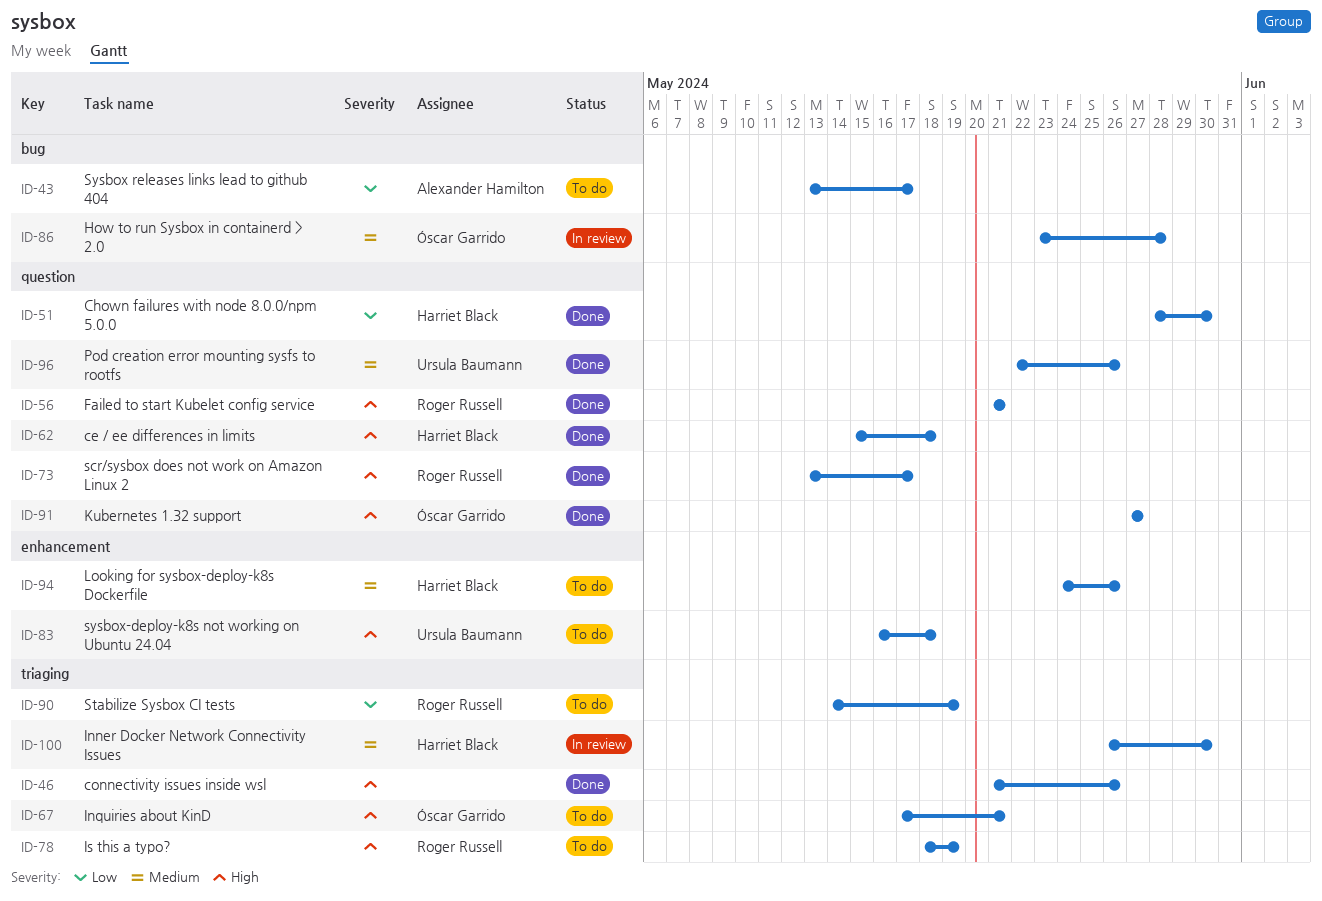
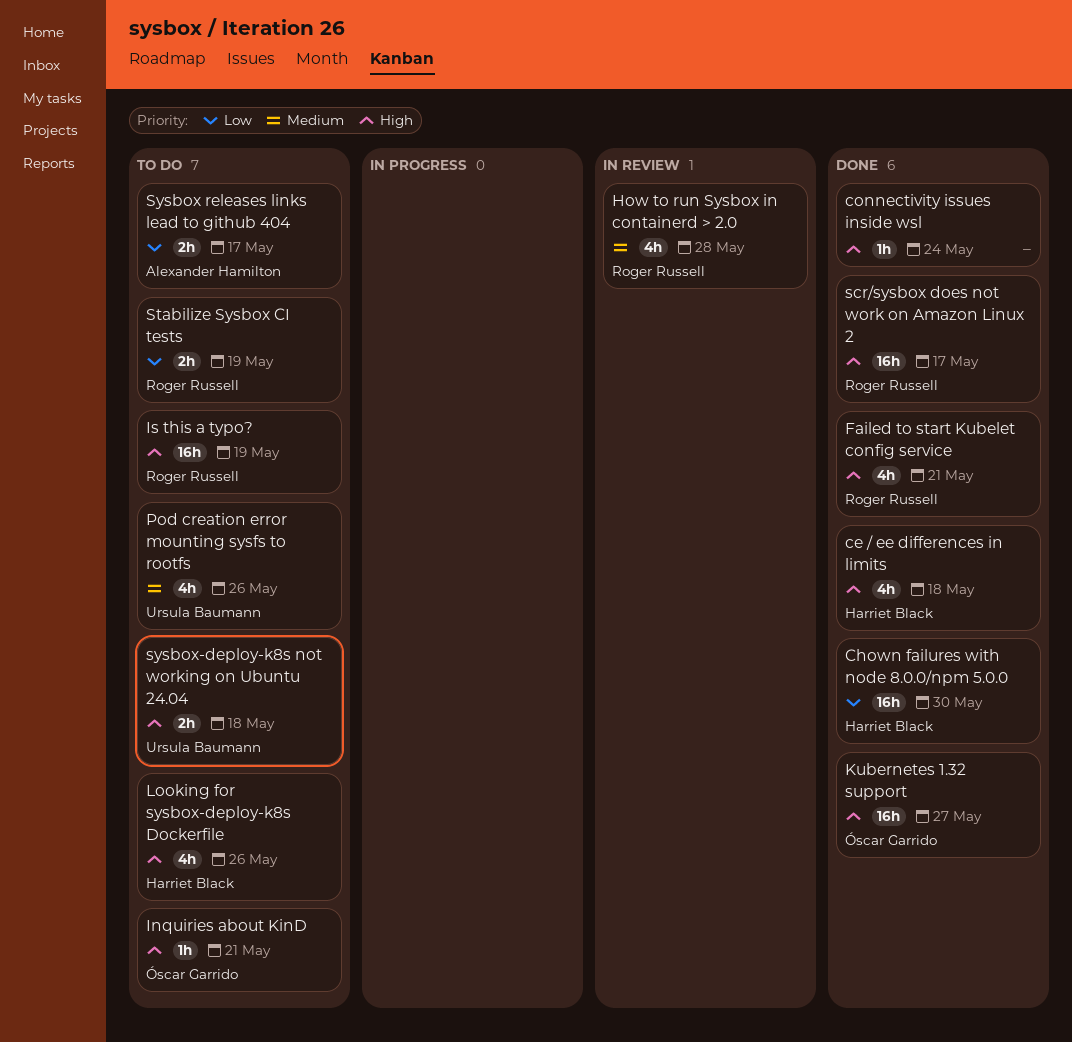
connectivity issues inside wsl, due: May 26 -> May 24
How to run Sysbox in containerd > 2.0, owner: Óscar Garrido -> Roger Russell
Inner Docker Network Connectivity Issues: present -> none
Looking for sysbox-deploy-k8s Dockerfile, priority: Medium -> High
Pod creation error mounting sysfs to rootfs, status: Done -> To do

